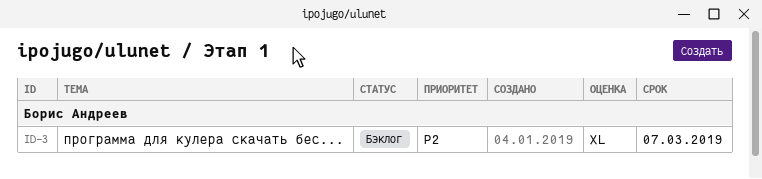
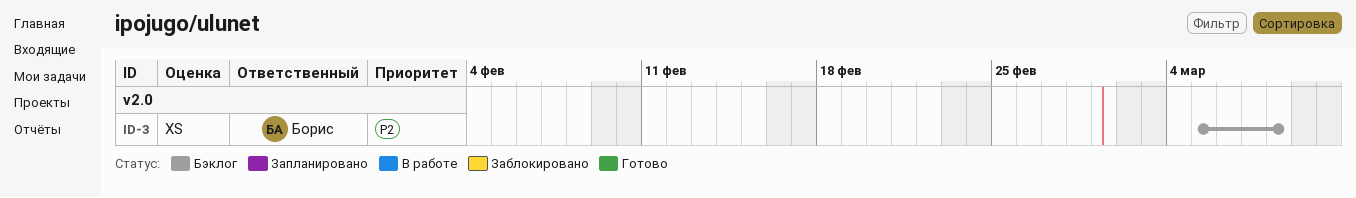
ID-3, estimate: XL -> XS
ID-3, due: Mar 7 -> Mar 8

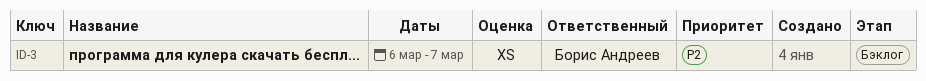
ID-3, start: Mar 5 -> Mar 6
ID-3, due: Mar 8 -> Mar 7

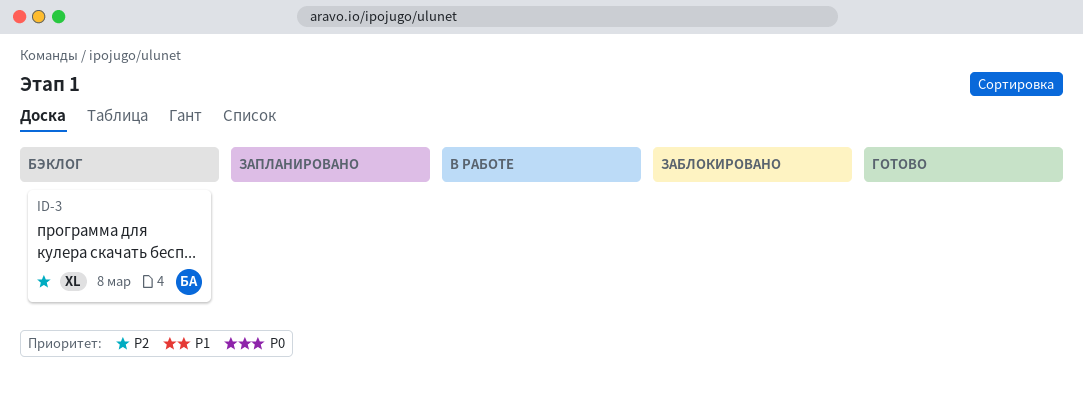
ID-3, estimate: XS -> XL
ID-3, due: Mar 7 -> Mar 8

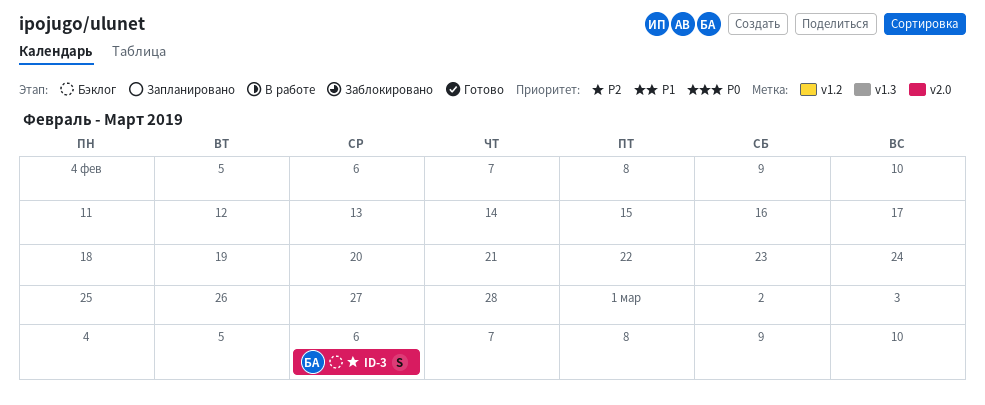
ID-3, estimate: XL -> S
ID-3, due: Mar 8 -> Mar 6

